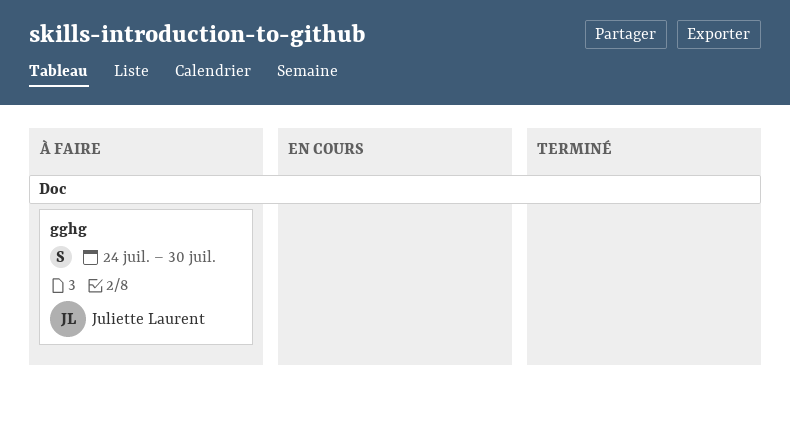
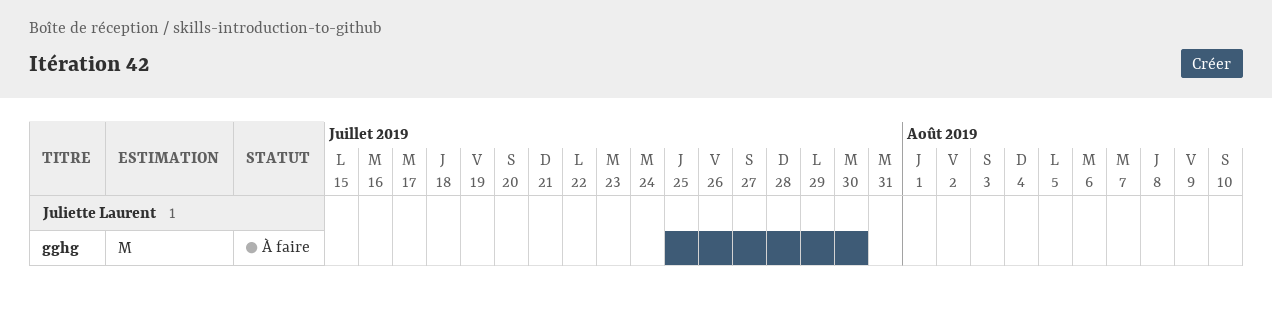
gghg, estimate: S -> M
gghg, start: Jul 24 -> Jul 25

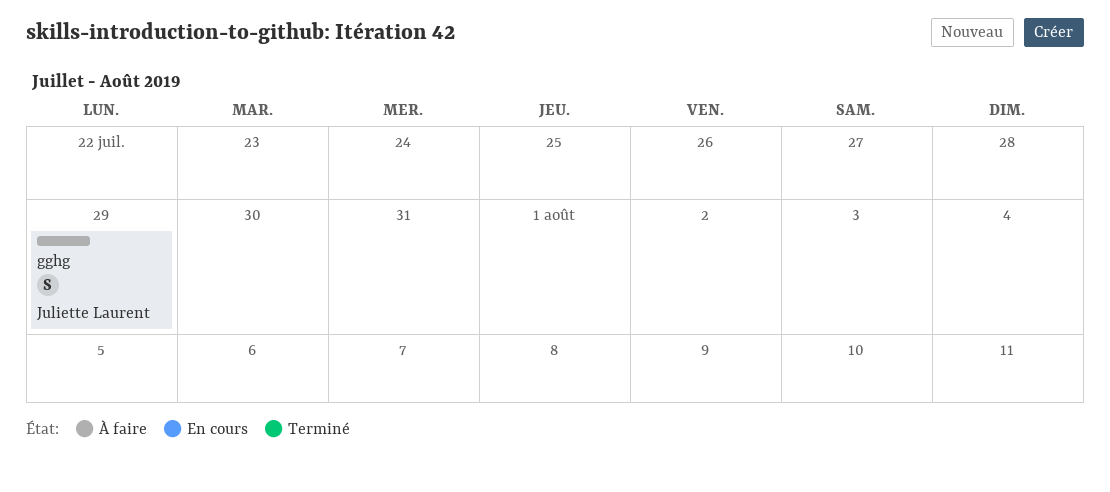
gghg, estimate: M -> S
gghg, due: Jul 30 -> Jul 29

